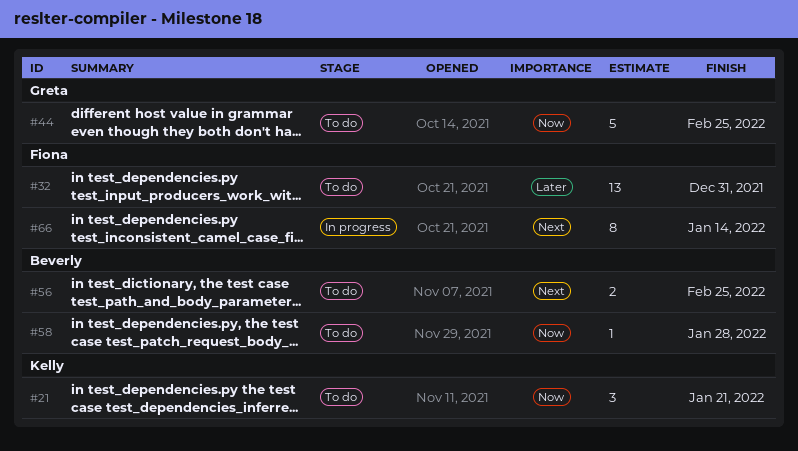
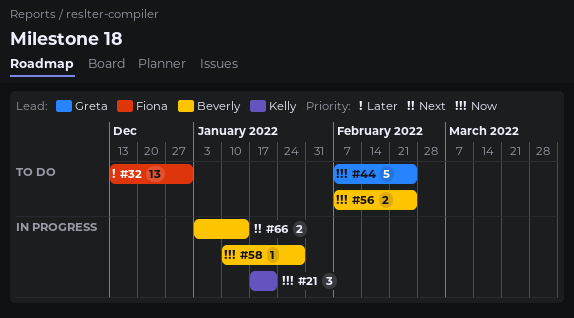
#21, status: To do -> In progress
#56, priority: Next -> Now
#58, status: To do -> In progress
#66, owner: Fiona -> Beverly
#66, estimate: 8 -> 2

